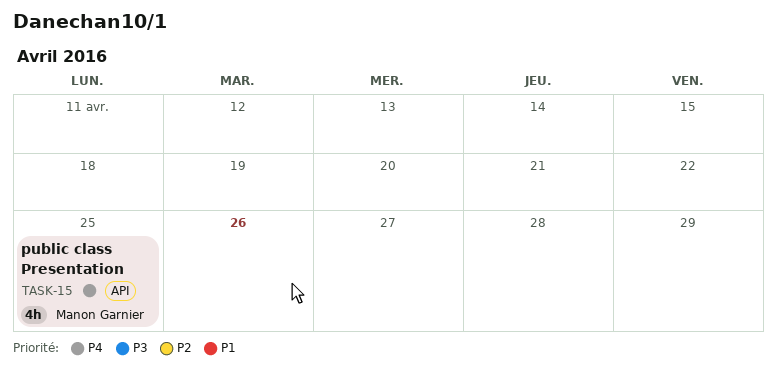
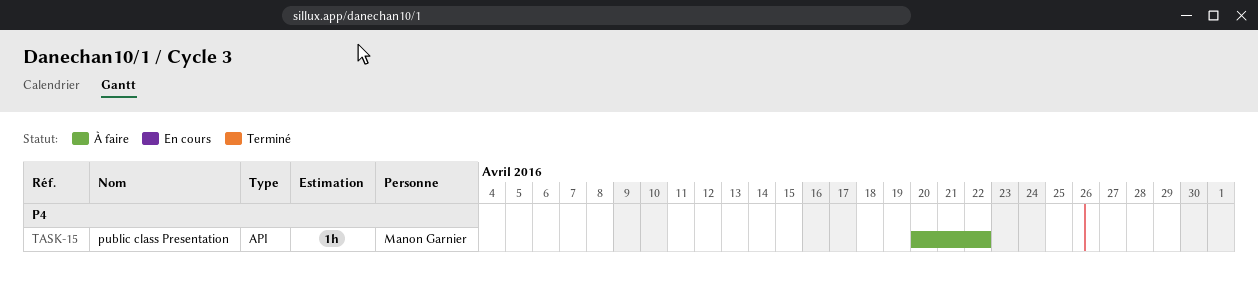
TASK-15, estimate: 4h -> 1h
TASK-15, due: Apr 25 -> Apr 22

